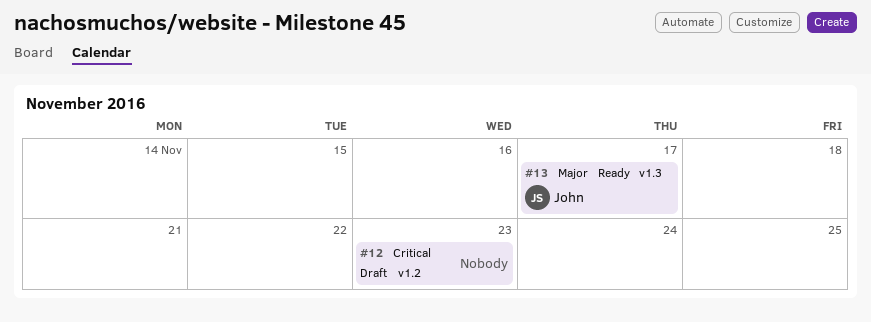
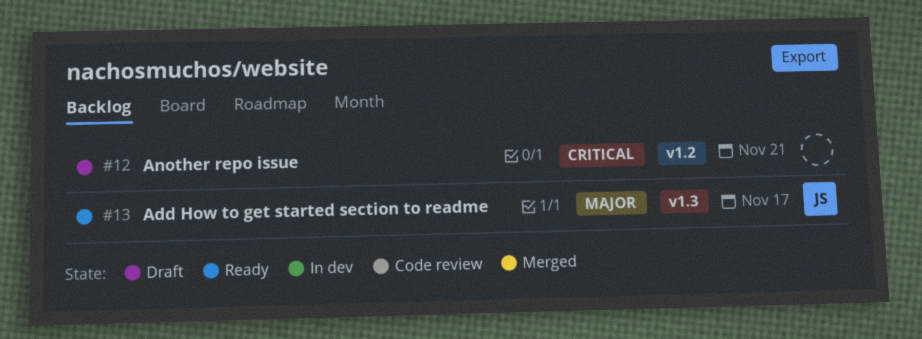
#12, due: Nov 23 -> Nov 21

